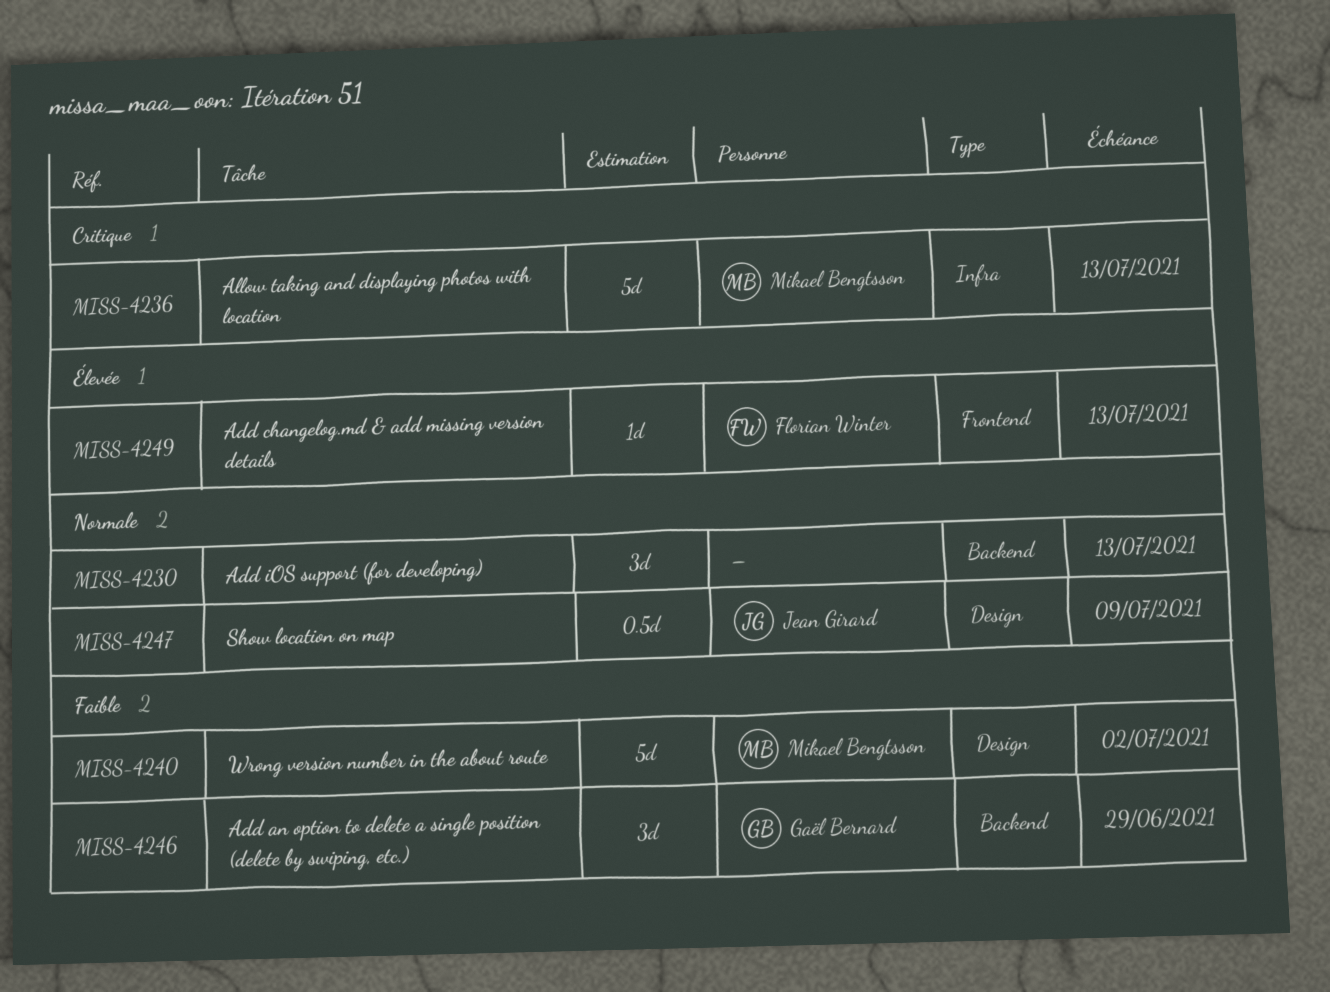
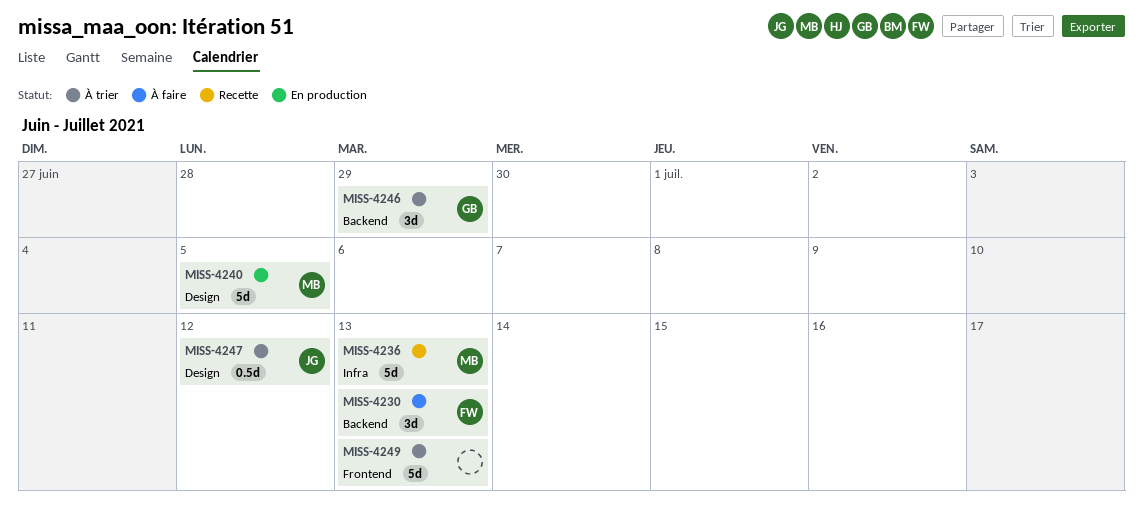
MISS-4230, owner: none -> Florian Winter
MISS-4240, due: Jul 2 -> Jul 5
MISS-4247, due: Jul 9 -> Jul 12
MISS-4249, owner: Florian Winter -> none
MISS-4249, estimate: 1d -> 5d

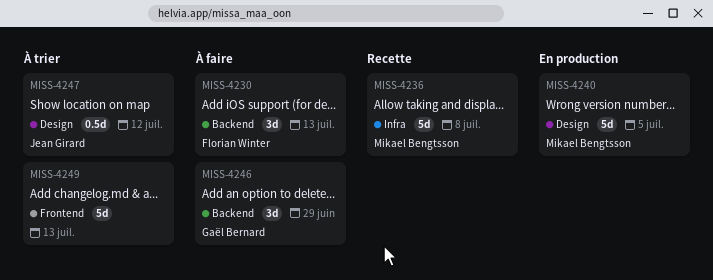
MISS-4236, due: Jul 13 -> Jul 8
MISS-4246, status: À trier -> À faire

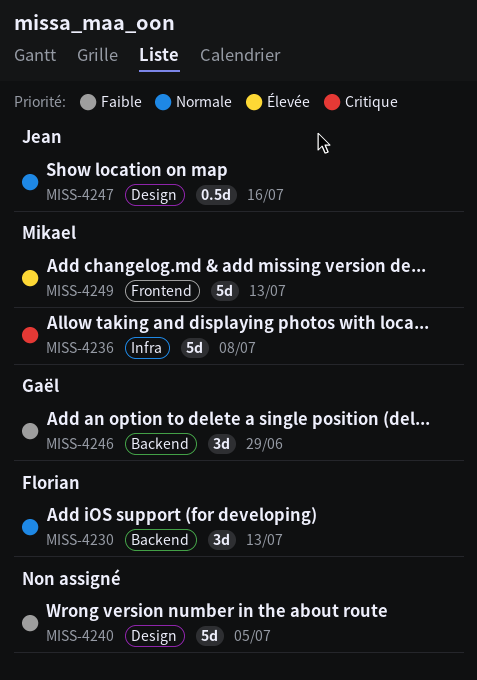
MISS-4240, owner: Mikael Bengtsson -> none
MISS-4247, due: Jul 12 -> Jul 16
MISS-4249, owner: none -> Mikael Bengtsson

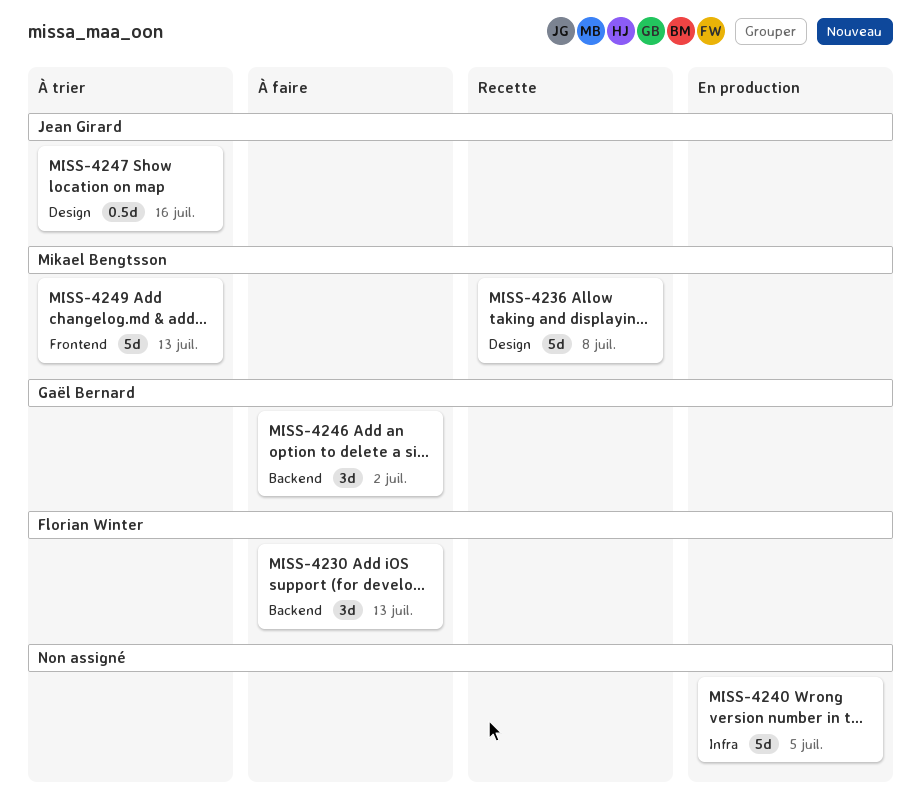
MISS-4236, label: Infra -> Design
MISS-4240, label: Design -> Infra
MISS-4246, due: Jun 29 -> Jul 2

